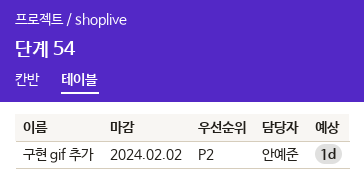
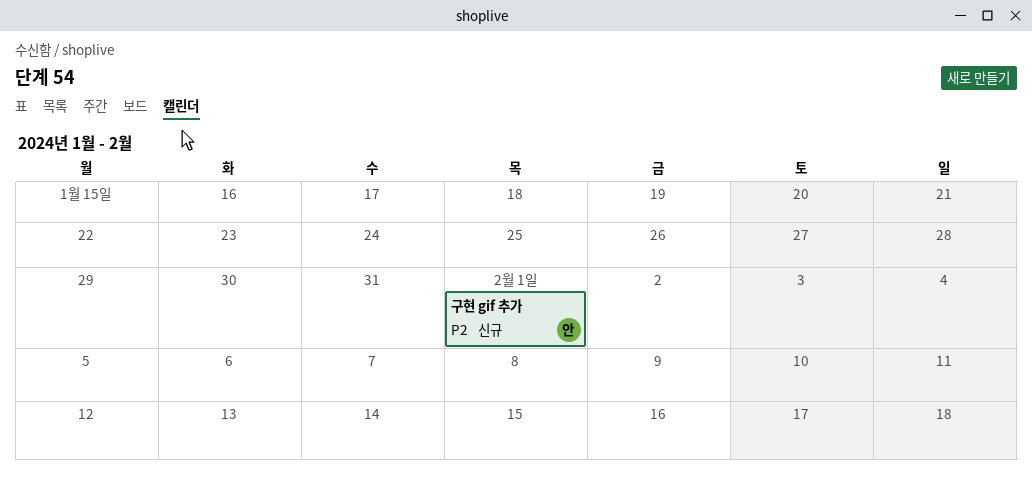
구현 gif 추가, due: Feb 2 -> Feb 1

